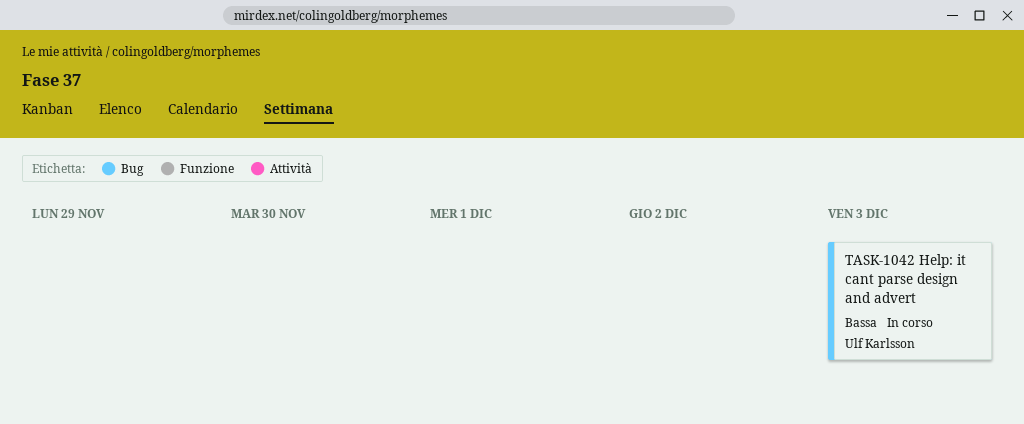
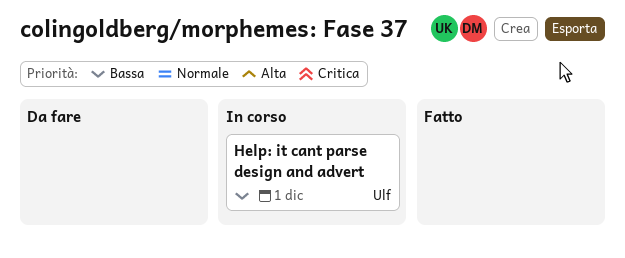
Help: it cant parse design and advert, due: Dec 3 -> Dec 1

